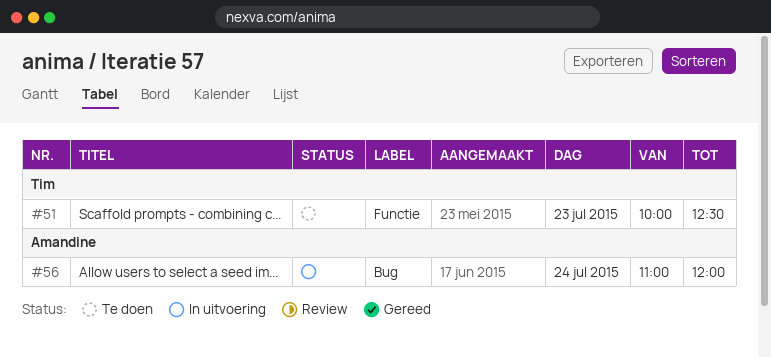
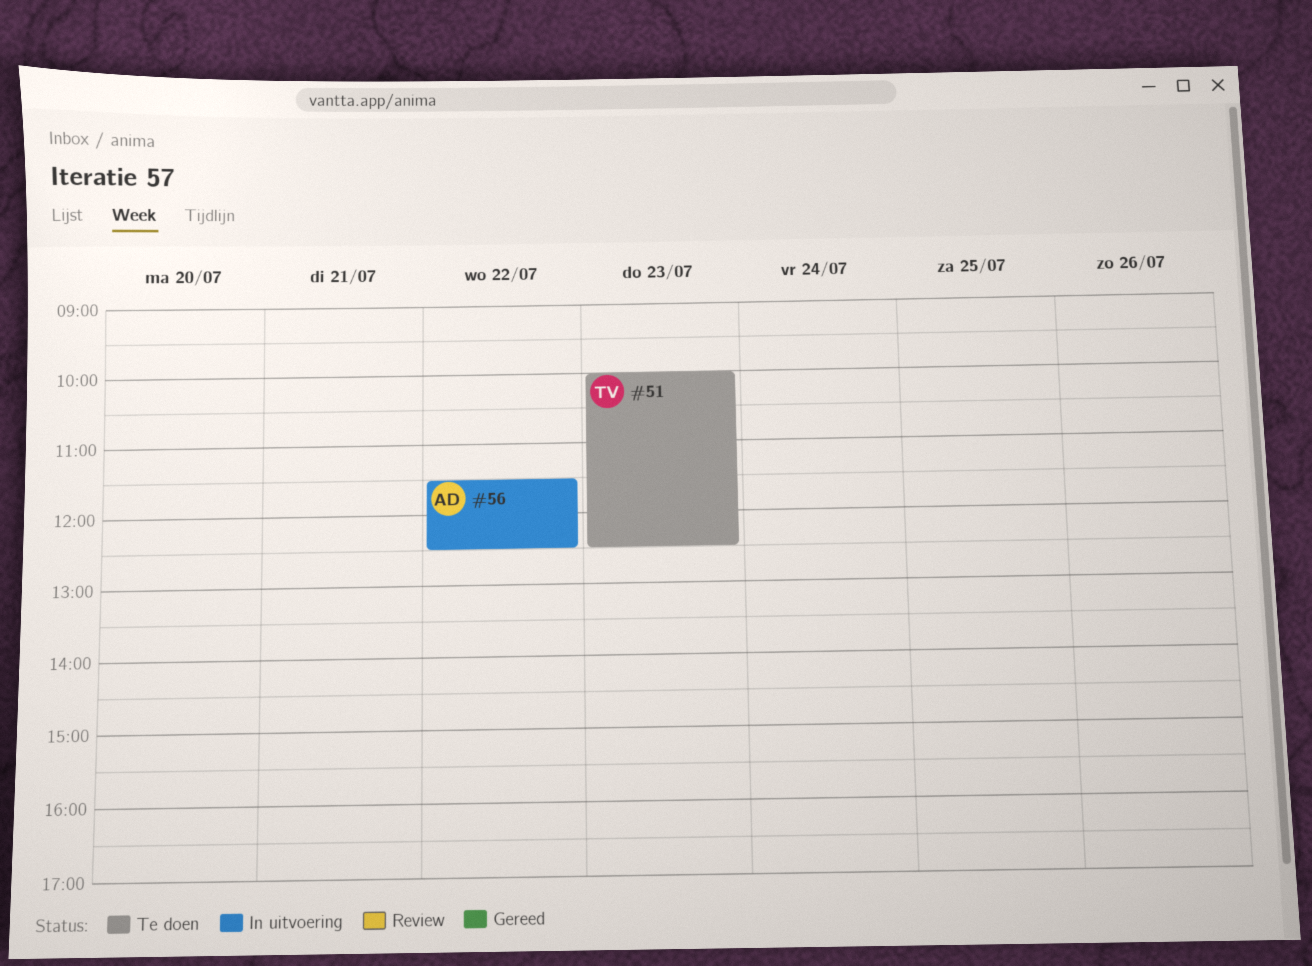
#56, day: Jul 24 -> Jul 22
#56, begins: 11:00 -> 11:30
#56, ends: 12:00 -> 12:30

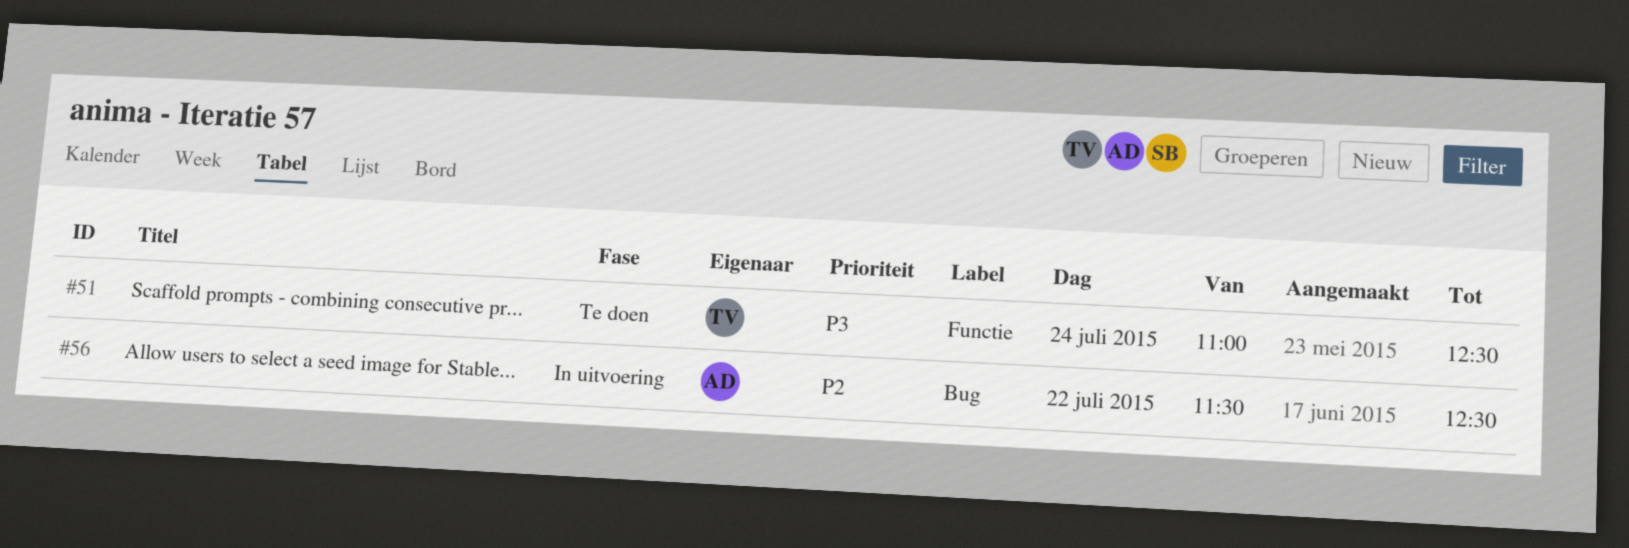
#51, day: Jul 23 -> Jul 24
#51, begins: 10:00 -> 11:00

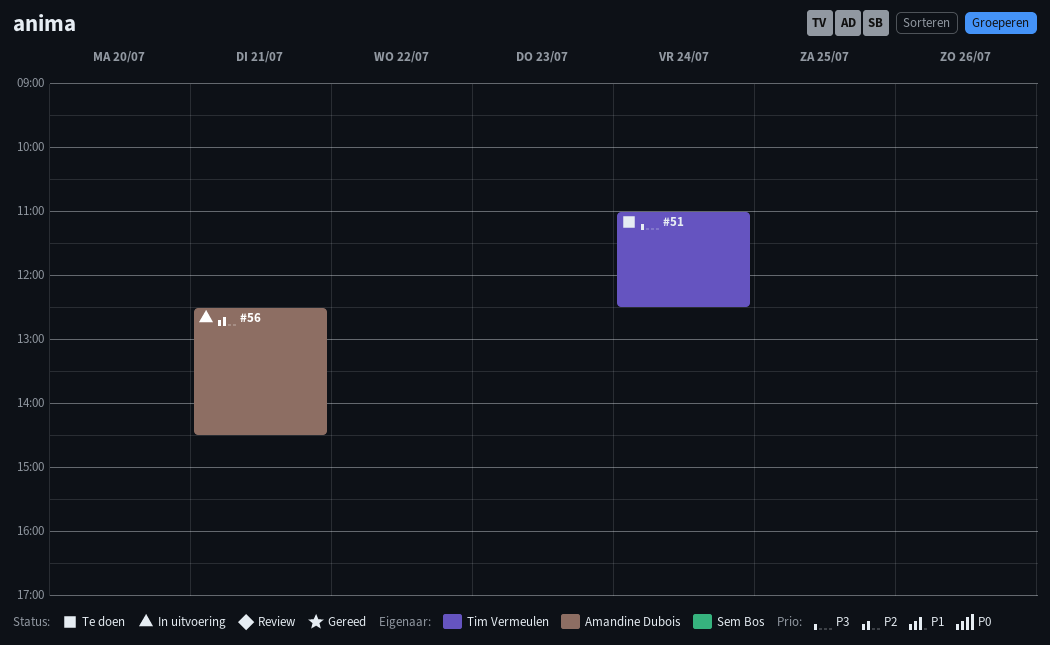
#56, day: Jul 22 -> Jul 21
#56, begins: 11:30 -> 12:30
#56, ends: 12:30 -> 14:30

